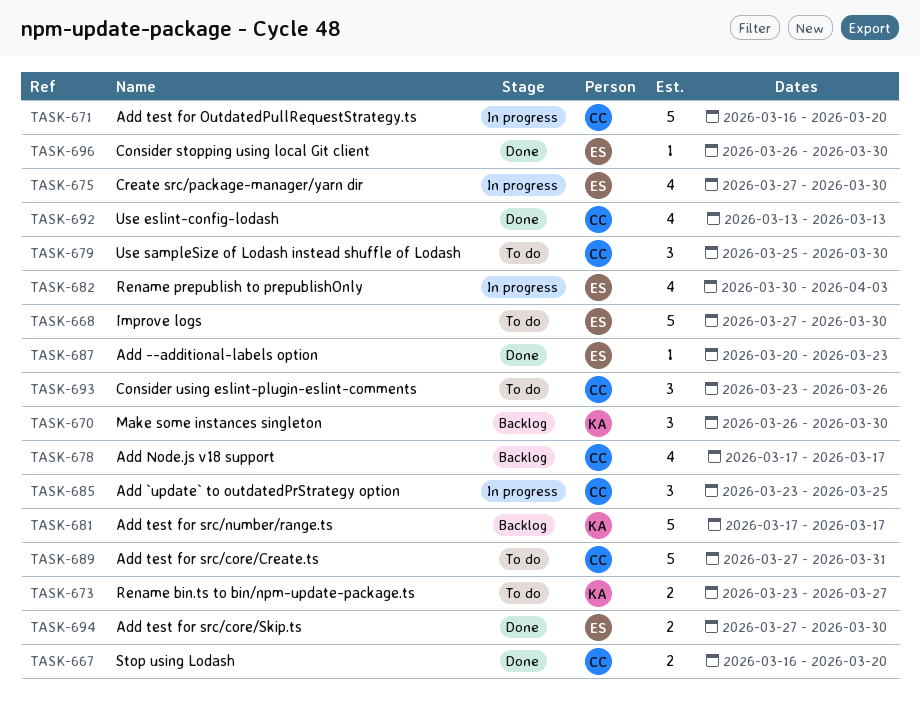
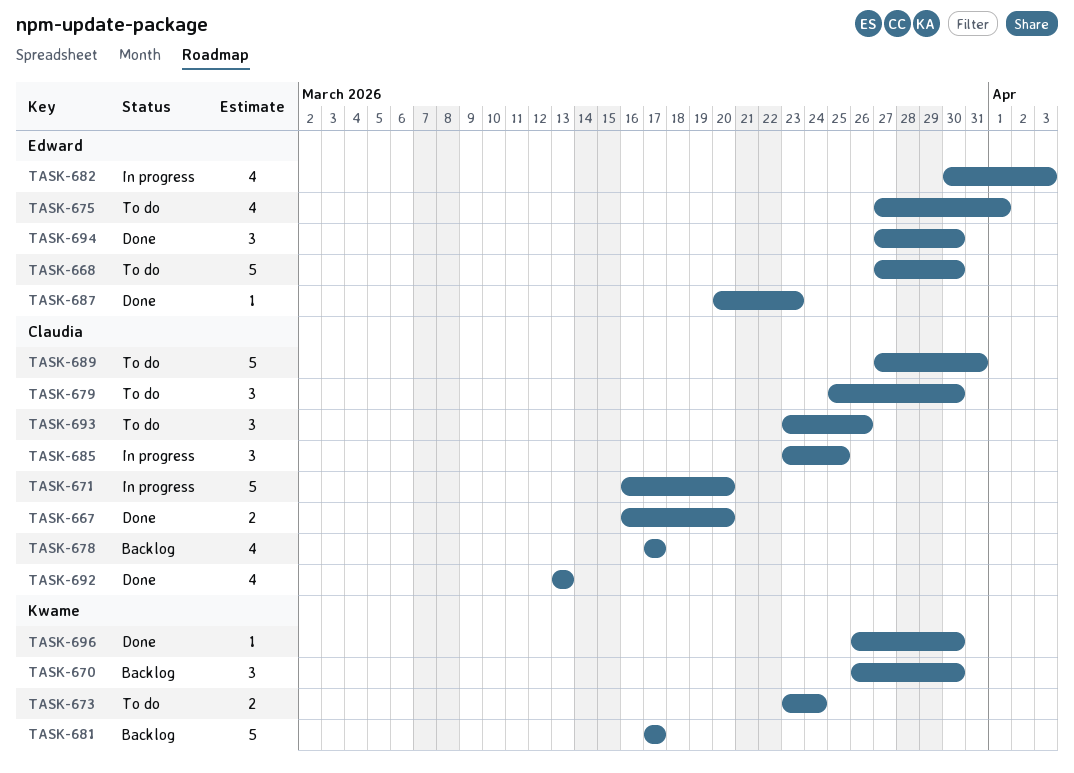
TASK-673, due: Mar 27 -> Mar 24
TASK-675, status: In progress -> To do
TASK-675, due: Mar 30 -> Apr 1
TASK-694, estimate: 2 -> 3
TASK-696, owner: Edward -> Kwame

